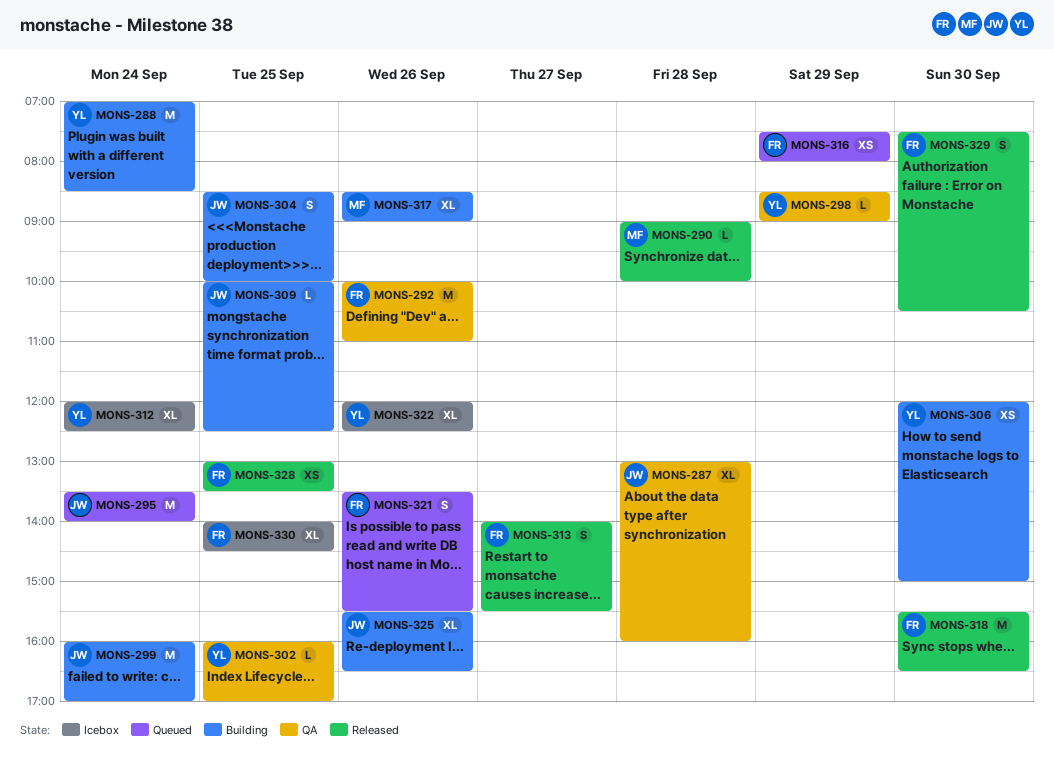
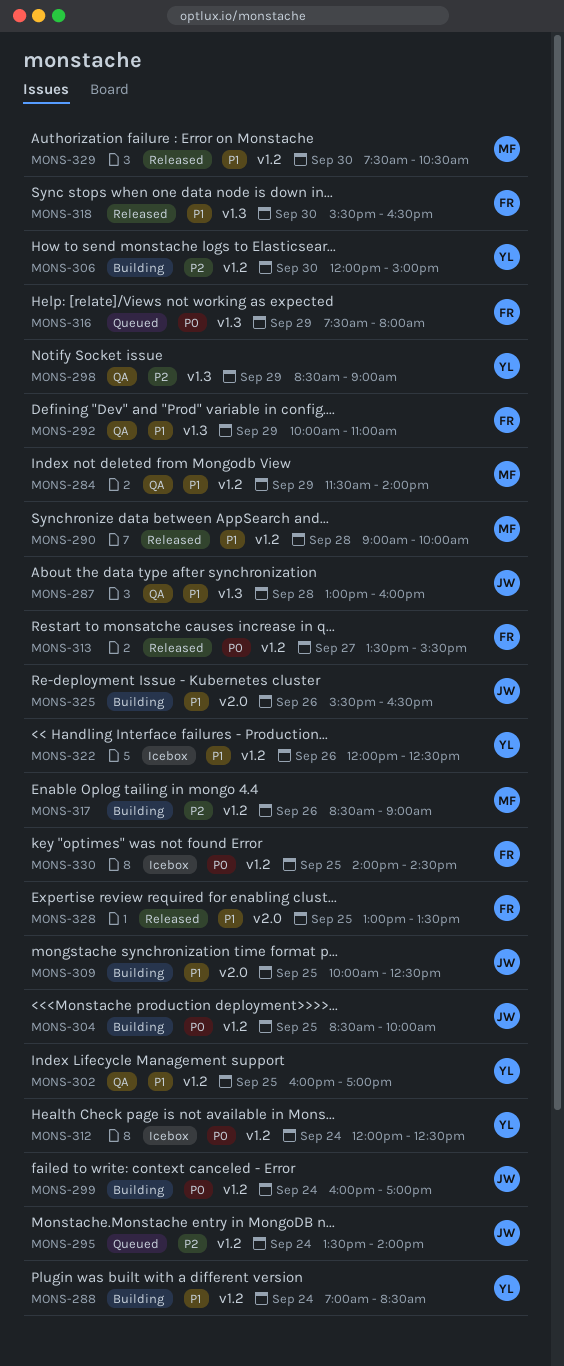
MONS-284: none -> present
MONS-292, day: Sep 26 -> Sep 29
MONS-313, begins: 14:00 -> 13:30
MONS-321: present -> none
MONS-329, owner: FR -> MF

